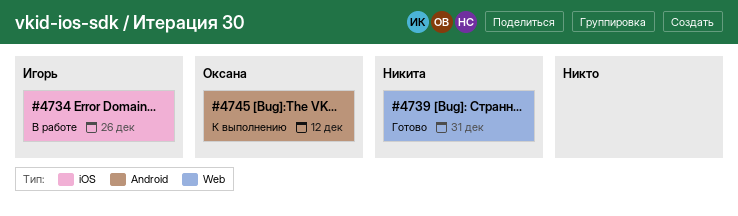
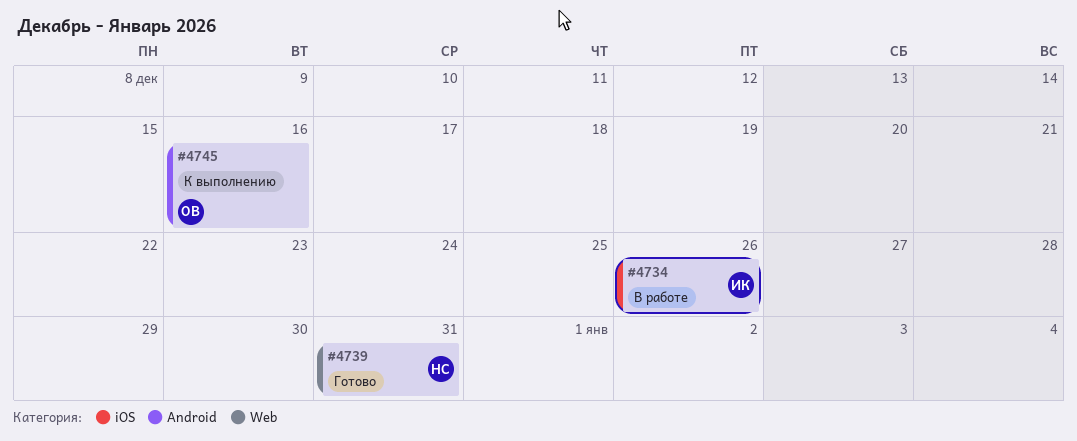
#4745, due: Dec 12 -> Dec 16

